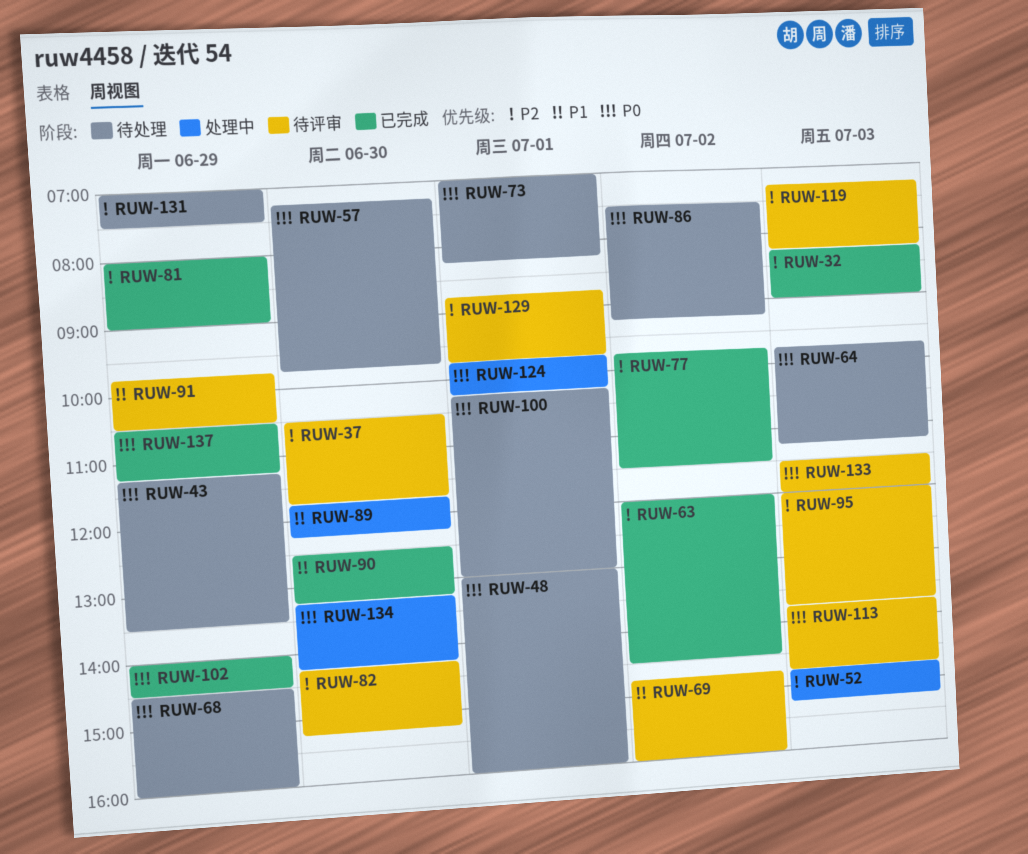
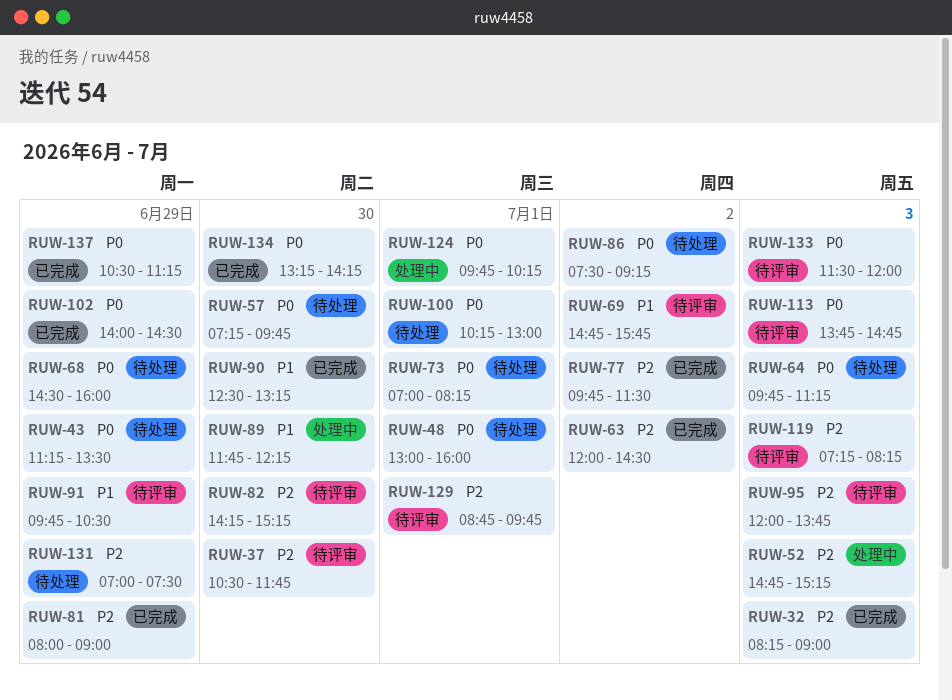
RUW-69, ends: 16:00 -> 15:45
RUW-134, status: 处理中 -> 已完成

